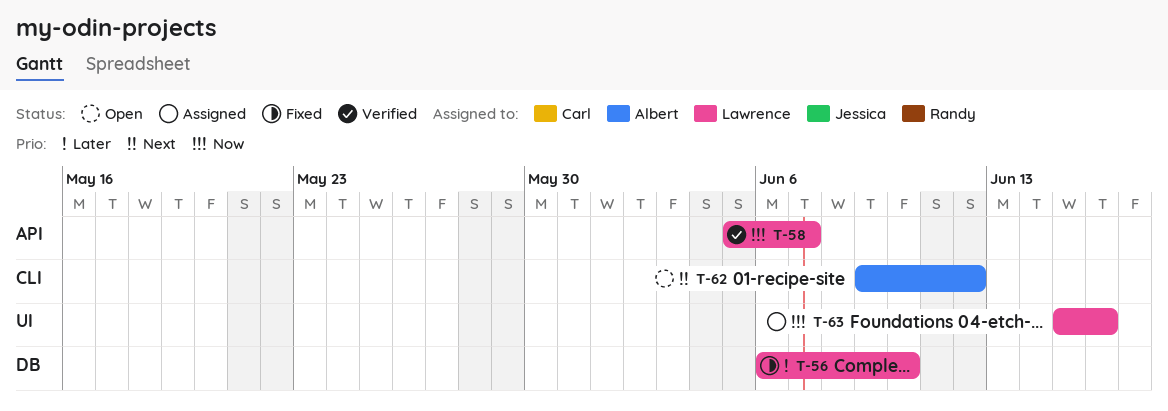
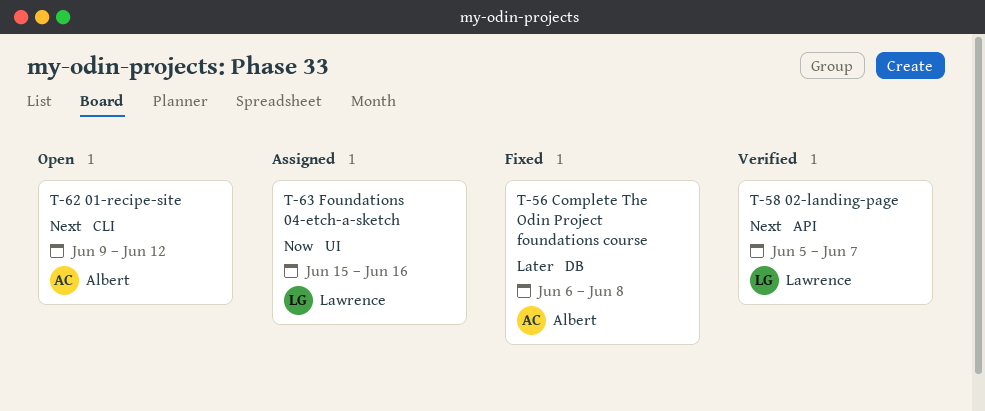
T-56, owner: Lawrence -> Albert
T-56, due: Jun 10 -> Jun 8
T-58, priority: Now -> Next

